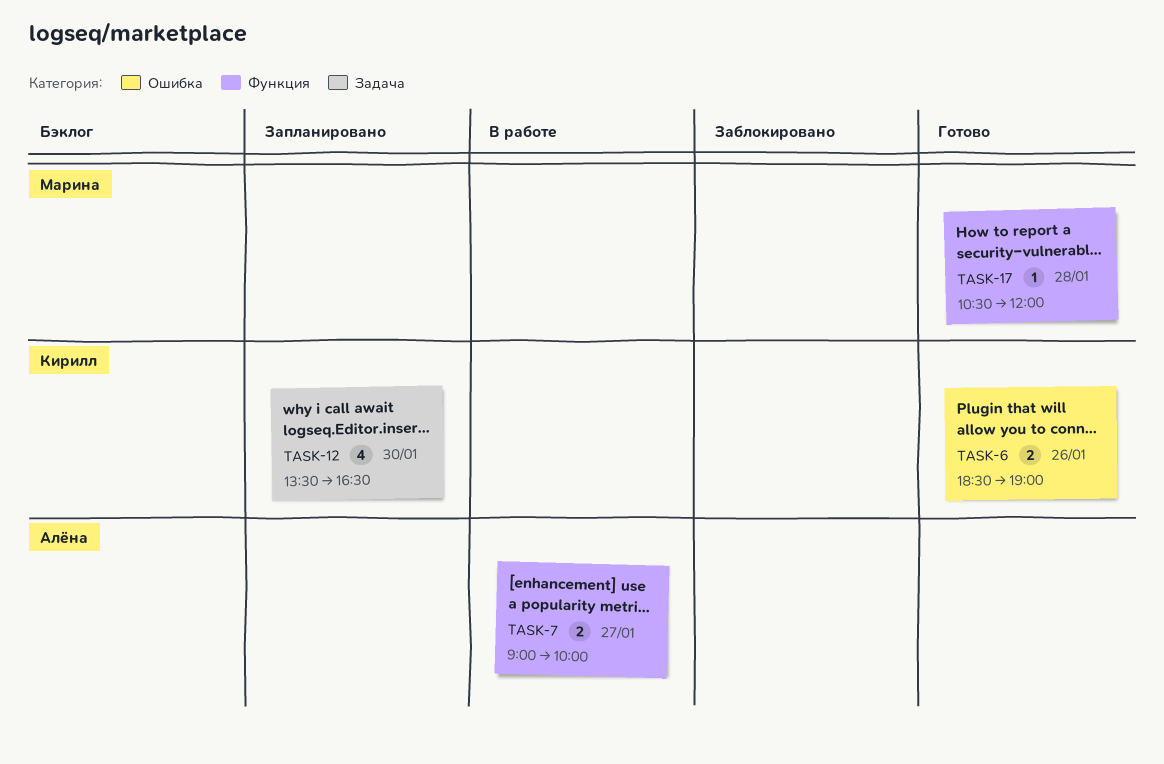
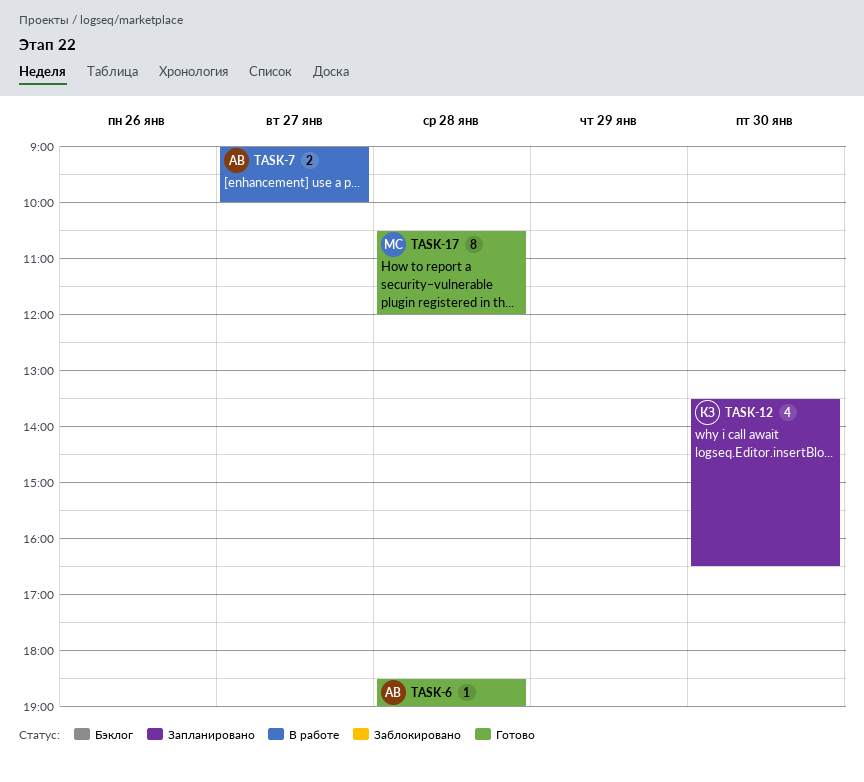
TASK-6, owner: Кирилл -> Алёна
TASK-6, estimate: 2 -> 1
TASK-6, day: Jan 26 -> Jan 28
TASK-17, estimate: 1 -> 8

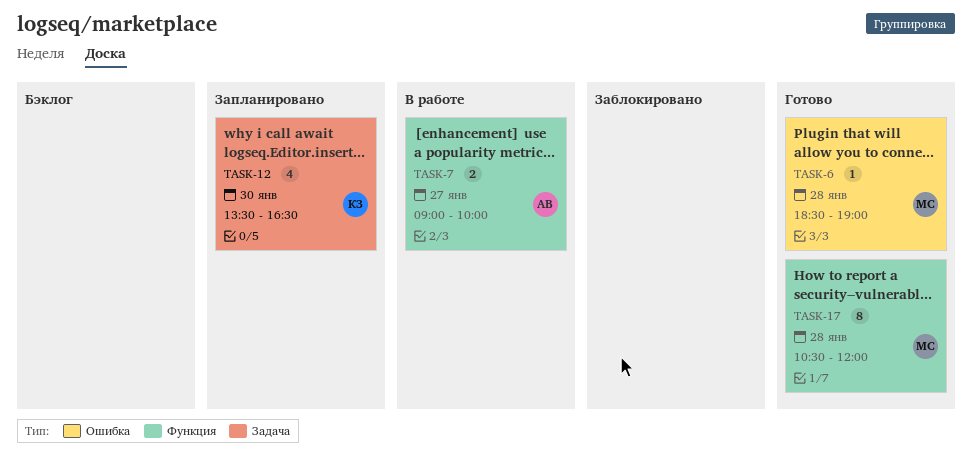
TASK-6, owner: АВ -> МС

